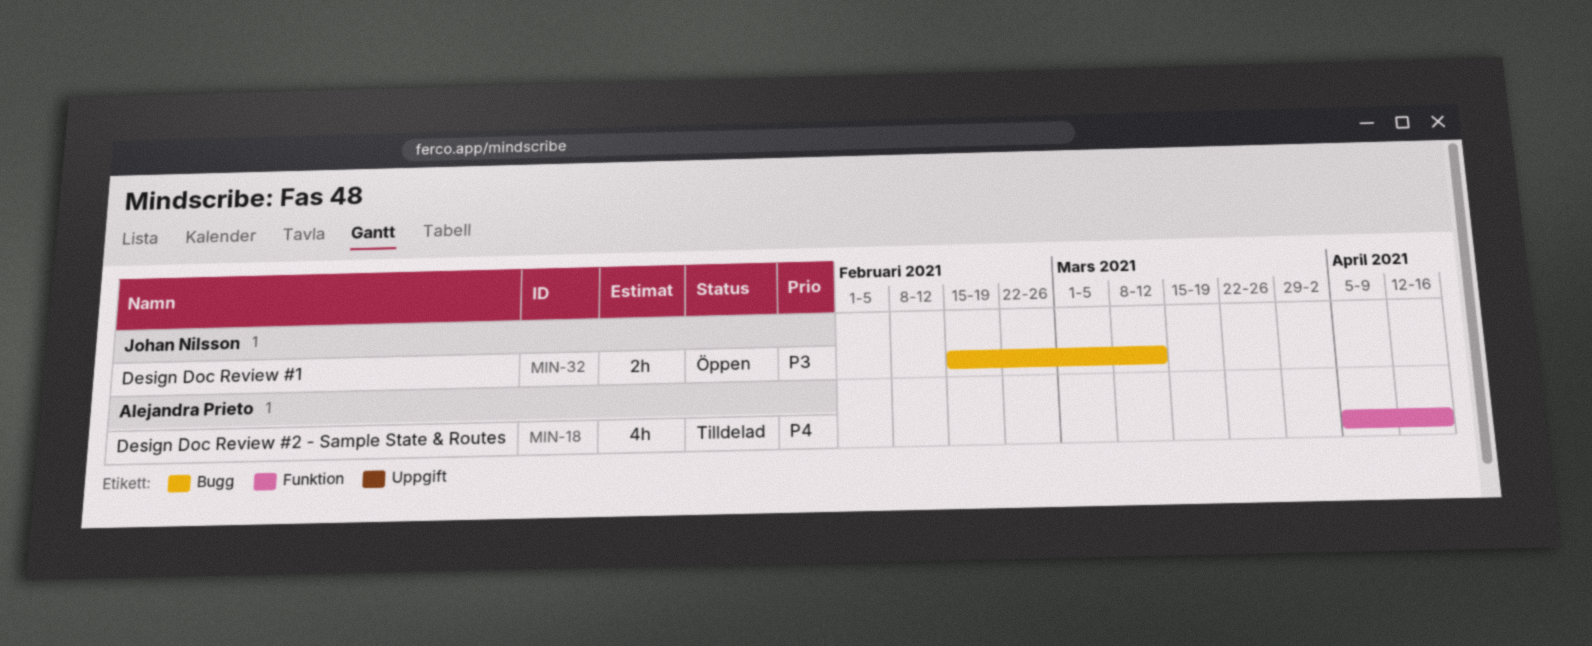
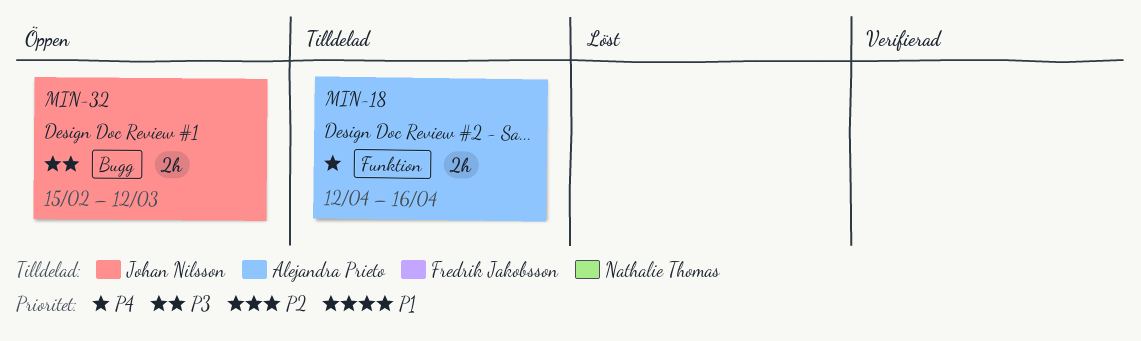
MIN-18, estimate: 4h -> 2h
MIN-18, start: Apr 5 -> Apr 12

